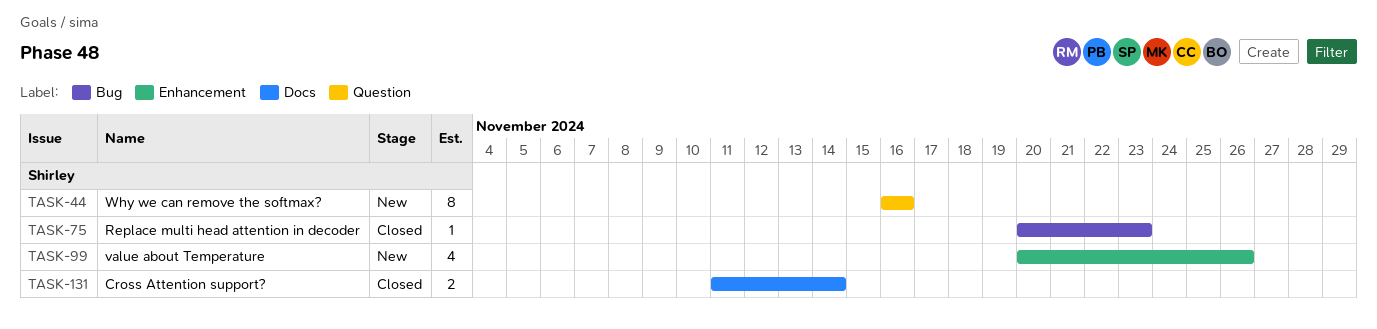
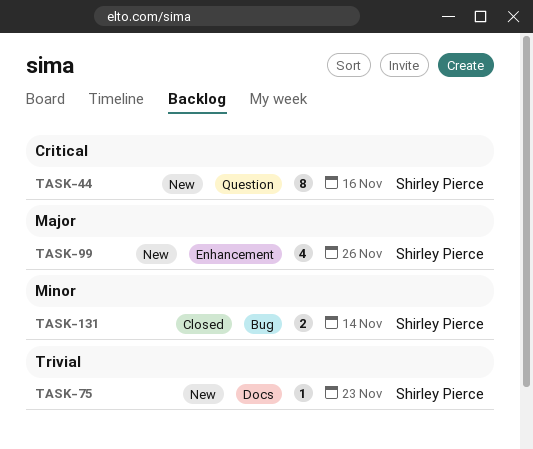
TASK-75, status: Closed -> New
TASK-75, label: Bug -> Docs
TASK-131, label: Docs -> Bug

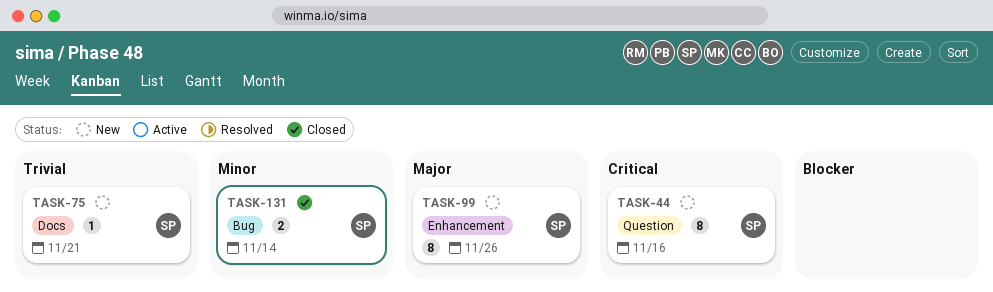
TASK-75, due: Nov 23 -> Nov 21
TASK-99, estimate: 4 -> 8

